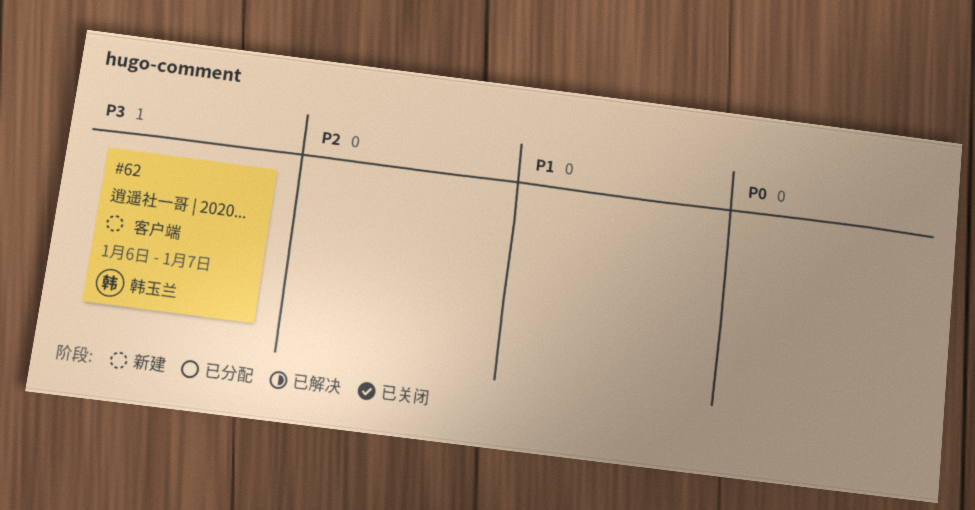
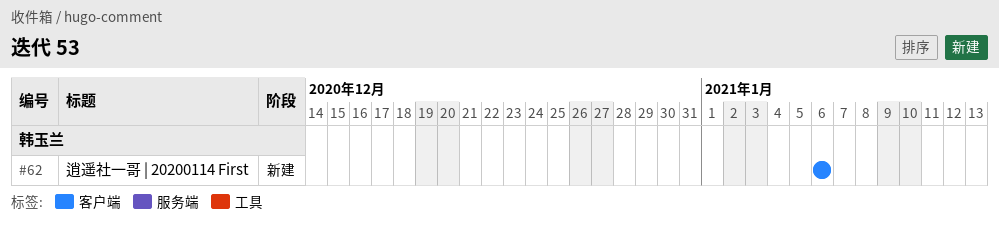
#62, due: Jan 7 -> Jan 6

